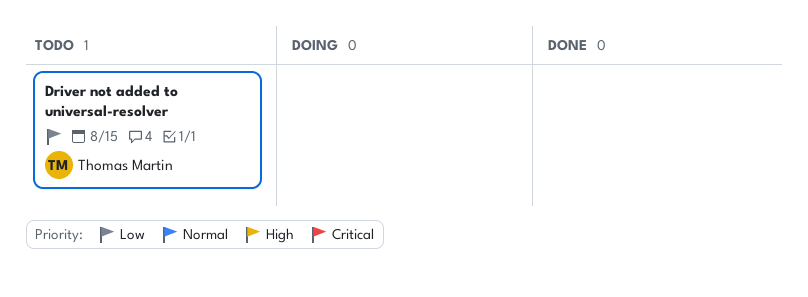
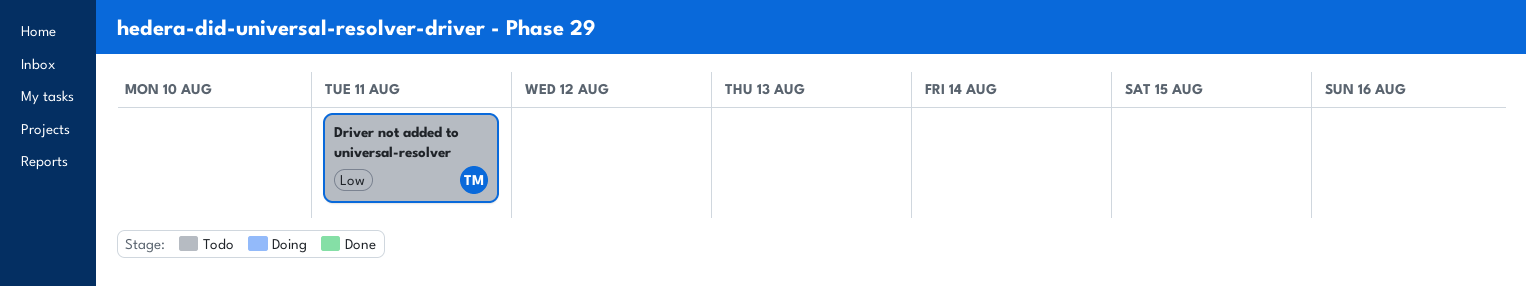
Driver not added to universal-resolver, due: Aug 15 -> Aug 11

